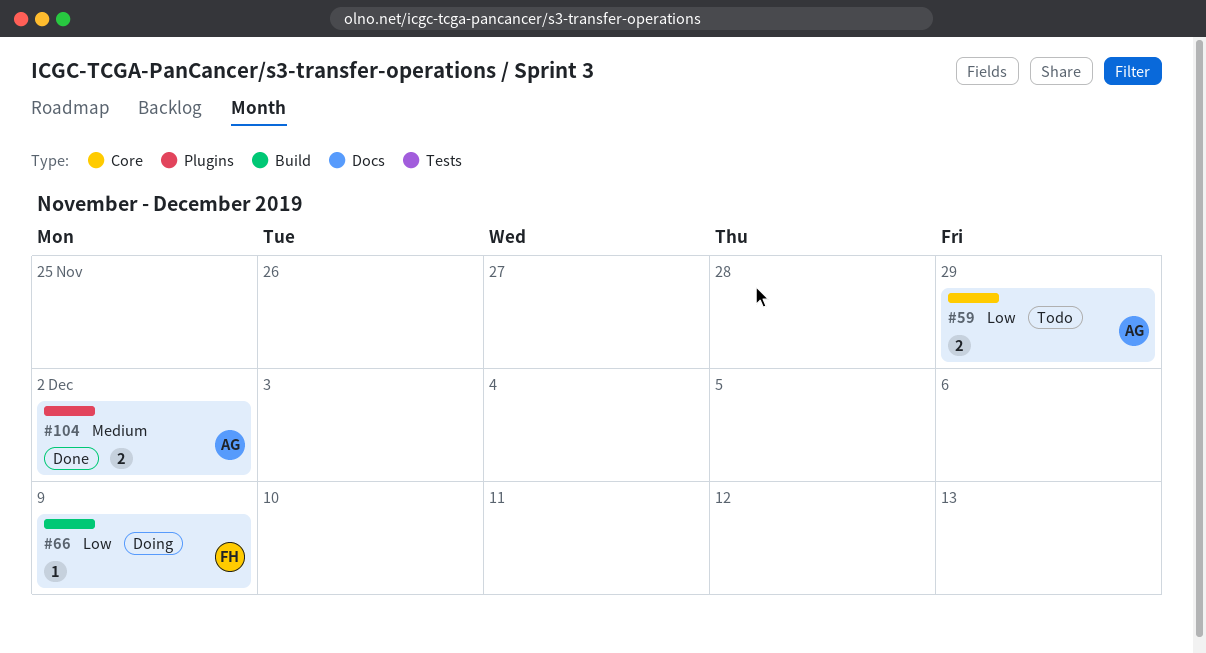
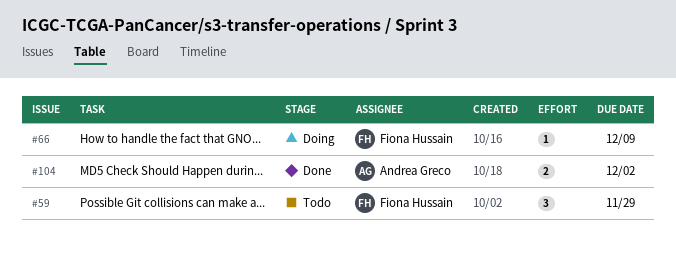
#59, owner: Andrea Greco -> Fiona Hussain
#59, estimate: 2 -> 3

